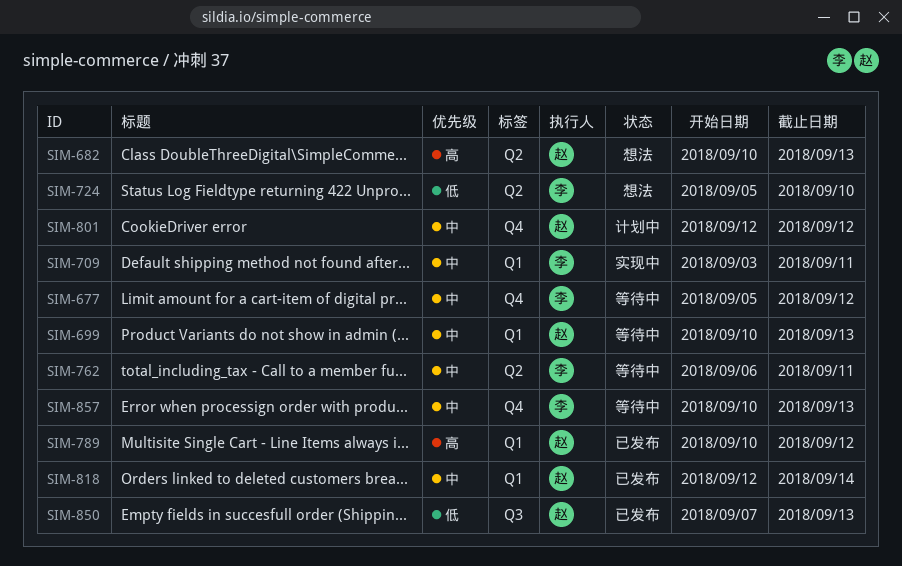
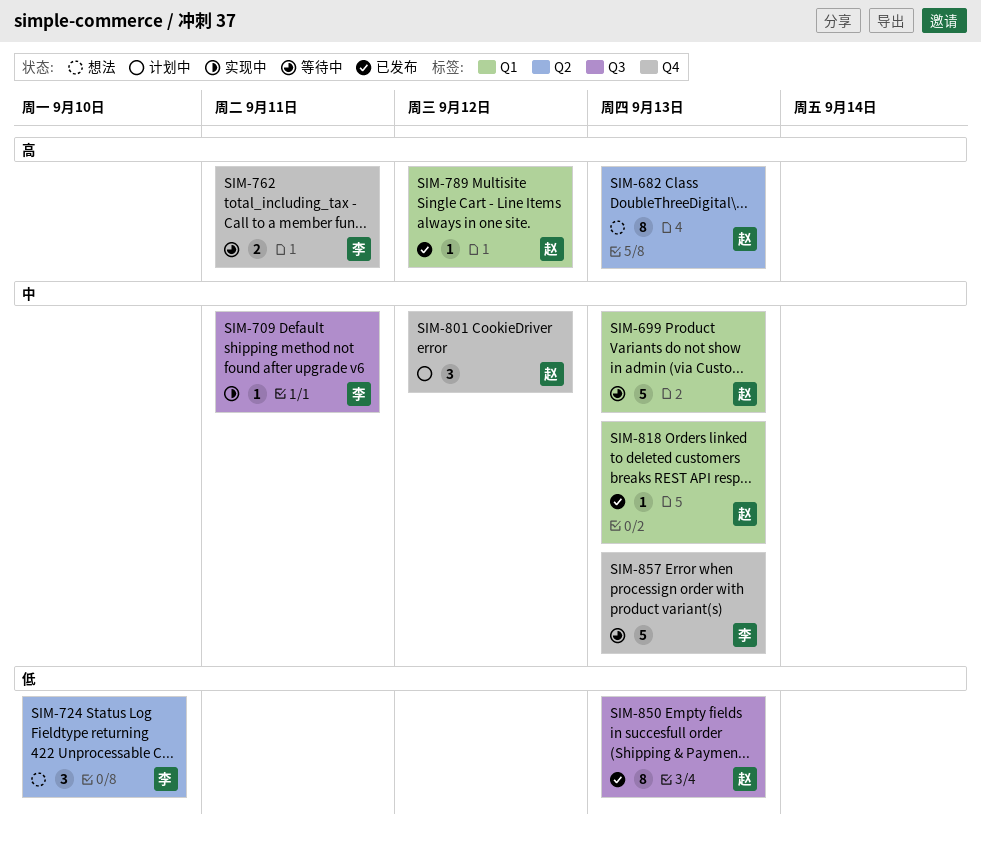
SIM-677: present -> none
SIM-709, label: Q1 -> Q3
SIM-762, priority: 中 -> 高
SIM-762, label: Q2 -> Q4
SIM-818, due: Sep 14 -> Sep 13

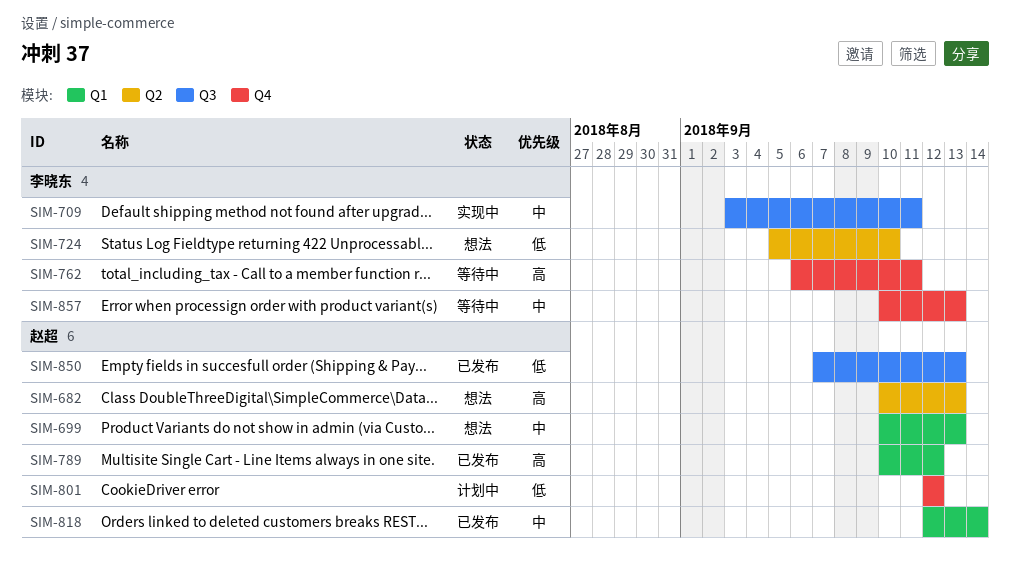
SIM-699, status: 等待中 -> 想法
SIM-801, priority: 中 -> 低
SIM-818, due: Sep 13 -> Sep 14

